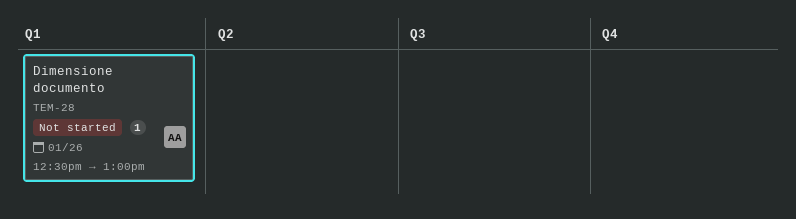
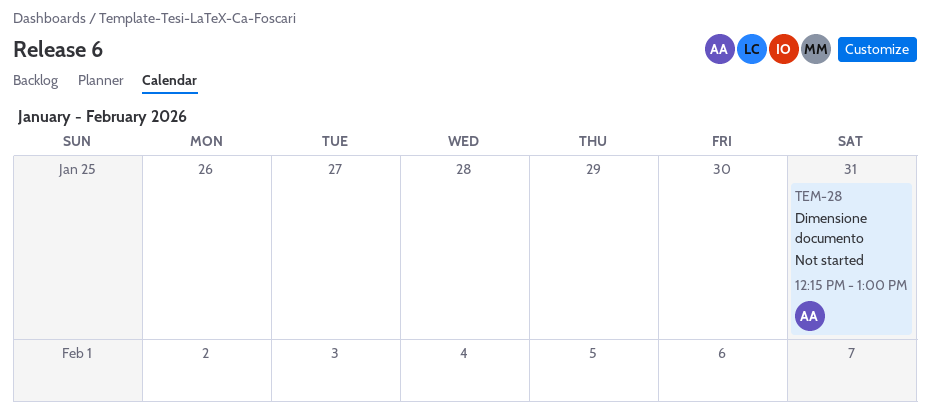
TEM-28, day: Jan 26 -> Jan 31
TEM-28, begins: 12:30 -> 12:15

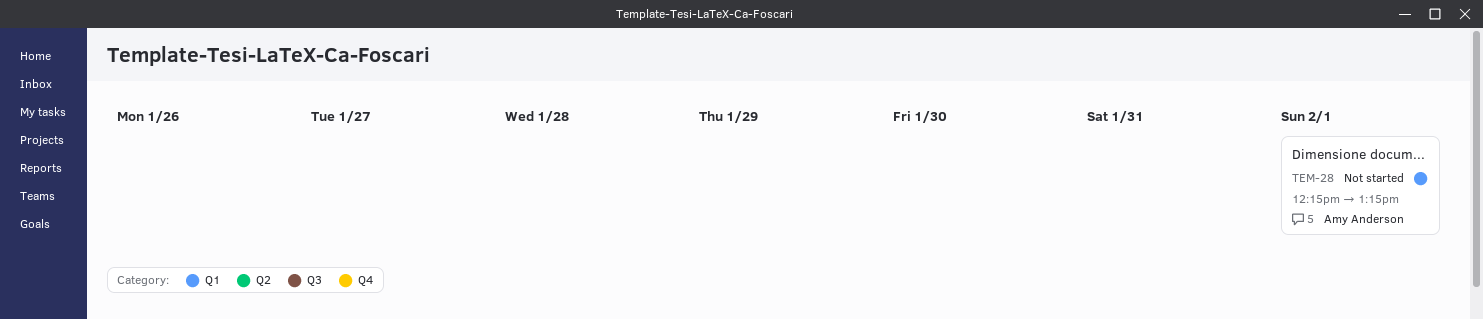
TEM-28, day: Jan 31 -> Feb 1
TEM-28, ends: 13:00 -> 13:15

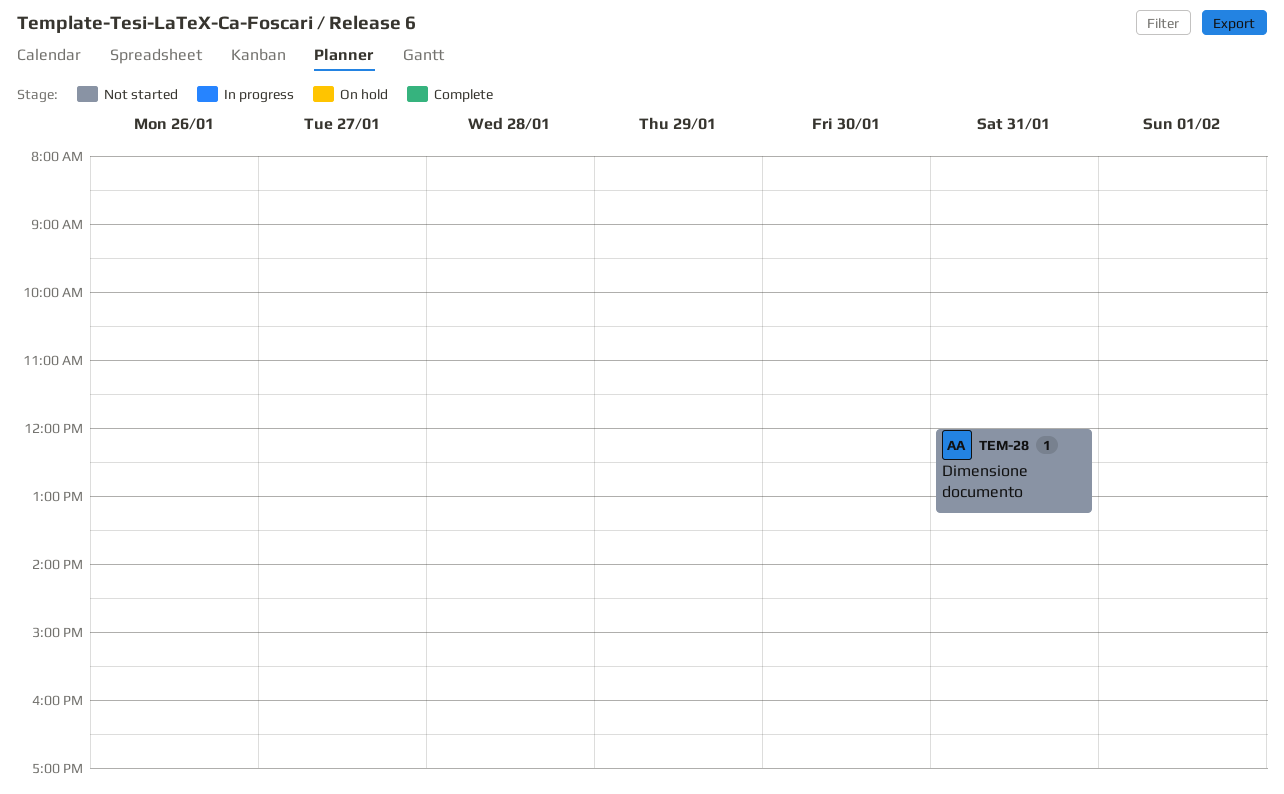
TEM-28, day: Feb 1 -> Jan 31
TEM-28, begins: 12:15 -> 12:00

